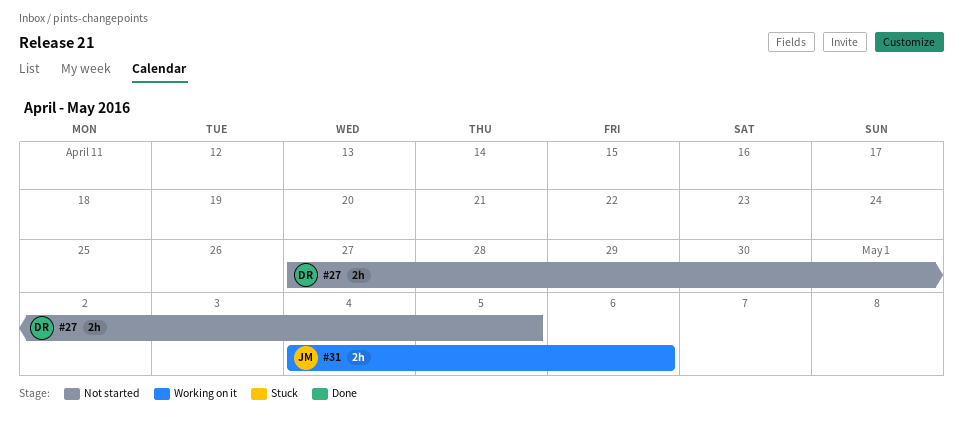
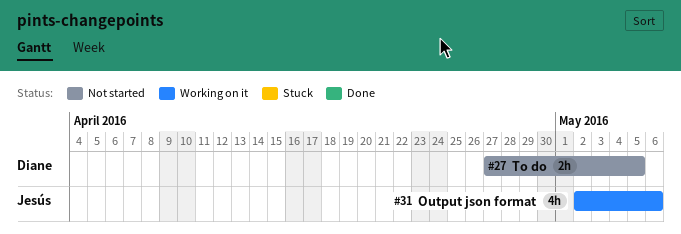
#31, estimate: 2h -> 4h
#31, start: May 4 -> May 2

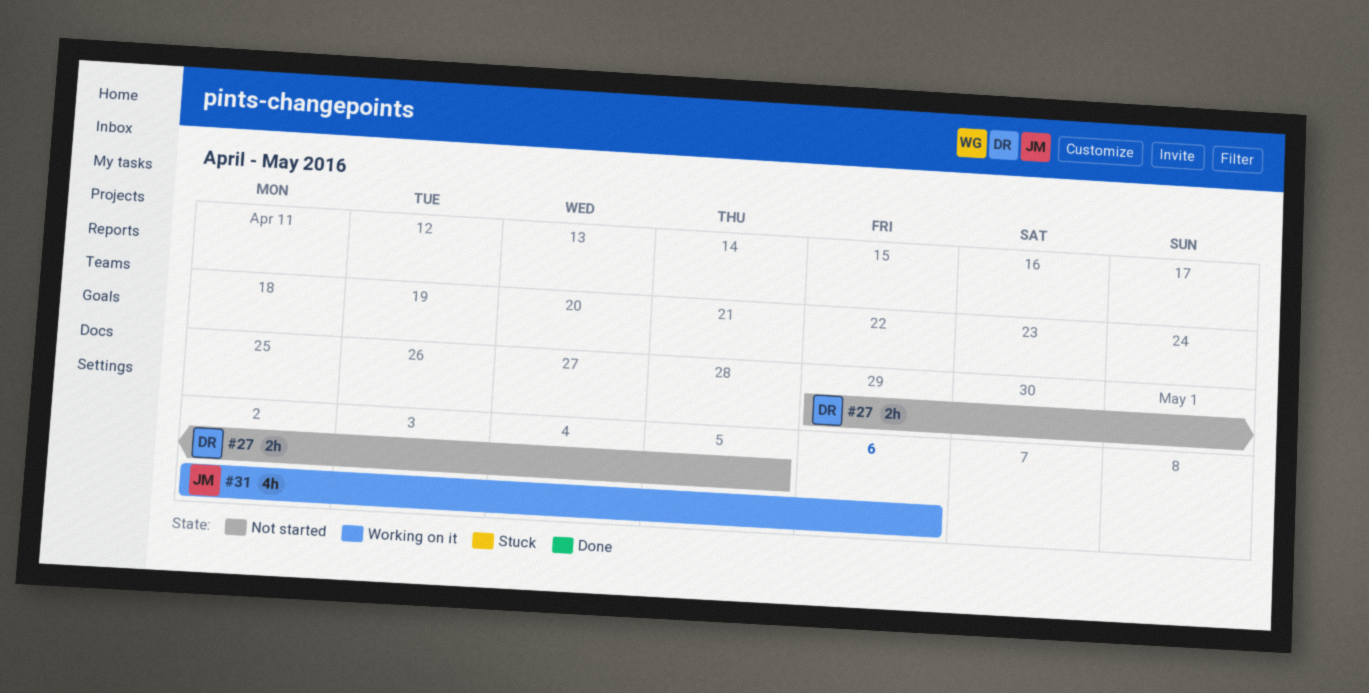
#27, start: Apr 27 -> Apr 29

